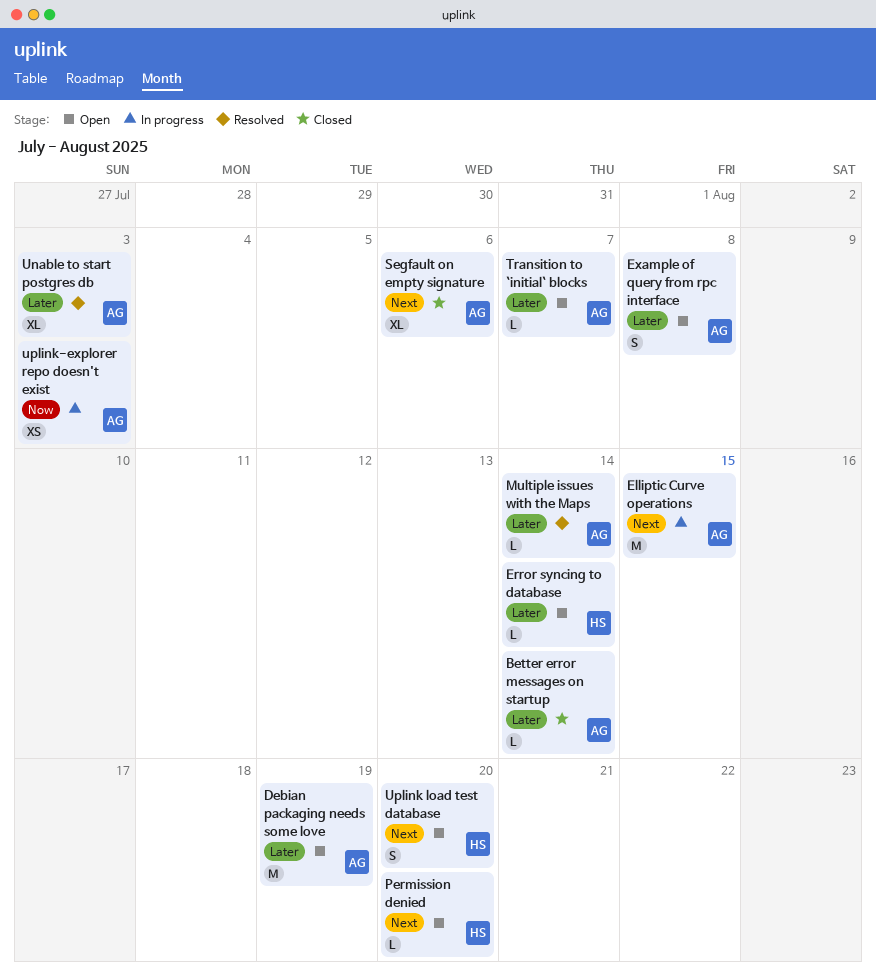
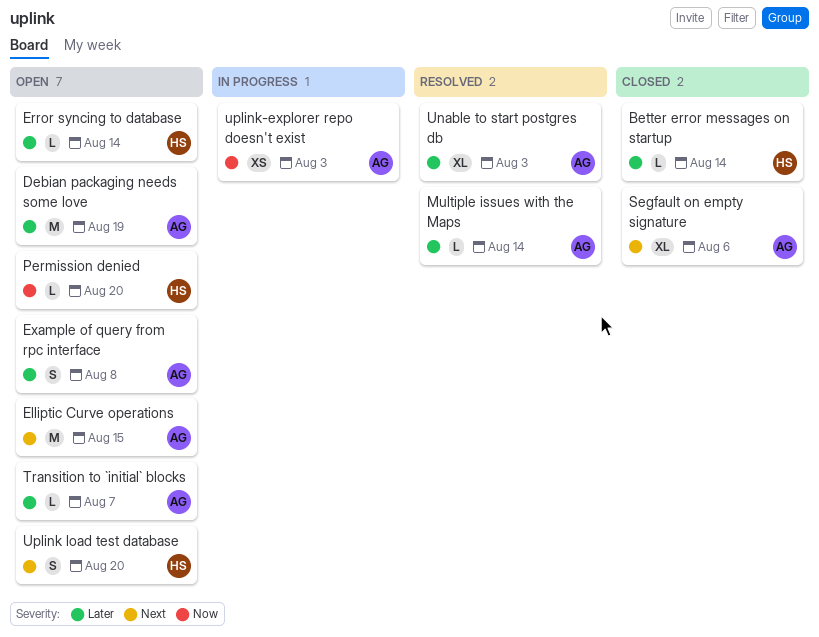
Better error messages on startup, owner: AG -> HS
Elliptic Curve operations, status: In progress -> Open
Permission denied, priority: Next -> Now

